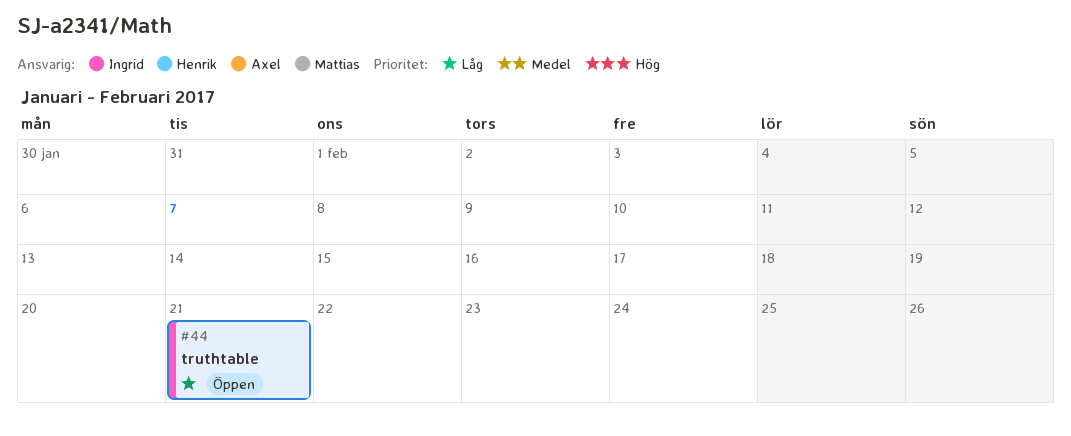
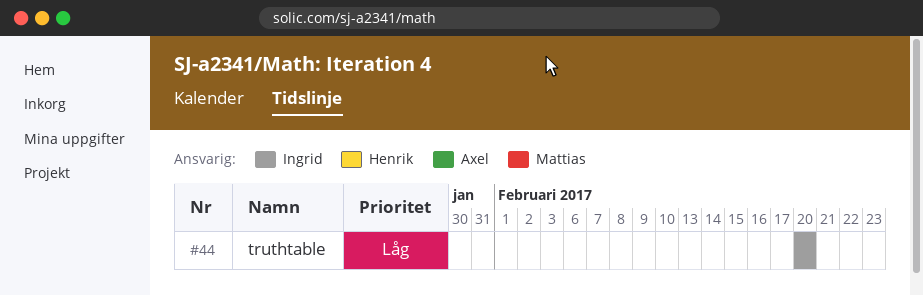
#44, due: Feb 21 -> Feb 20

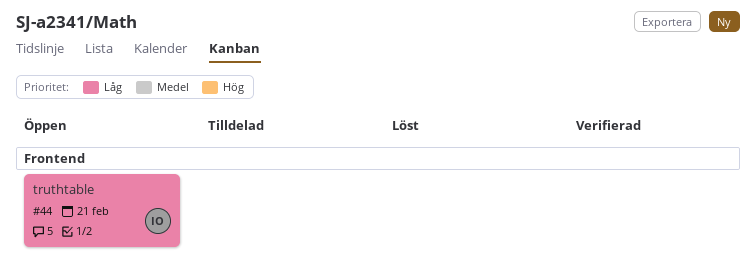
#44, due: Feb 20 -> Feb 21

